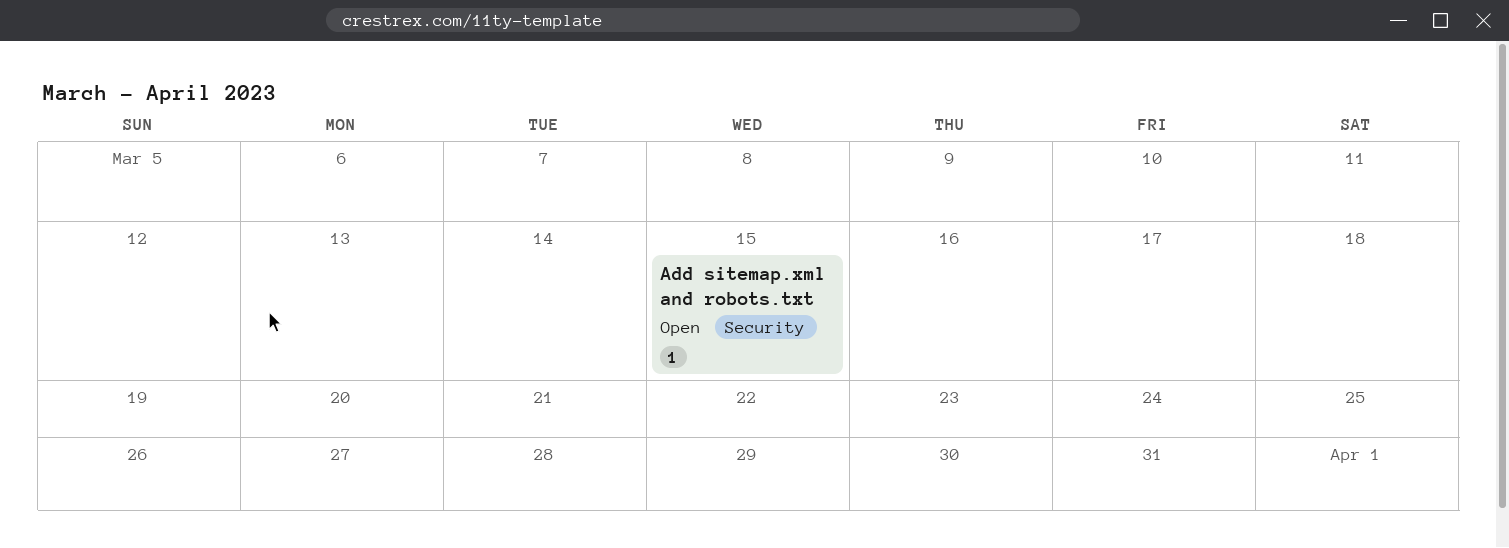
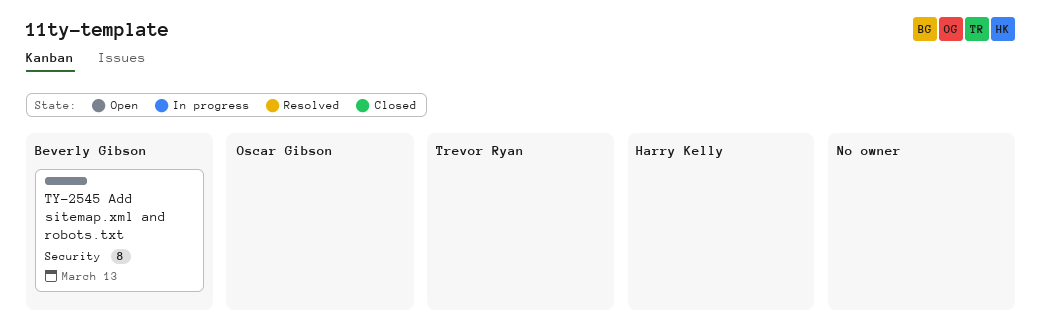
Add sitemap.xml and robots.txt, estimate: 1 -> 8
Add sitemap.xml and robots.txt, due: Mar 15 -> Mar 13

